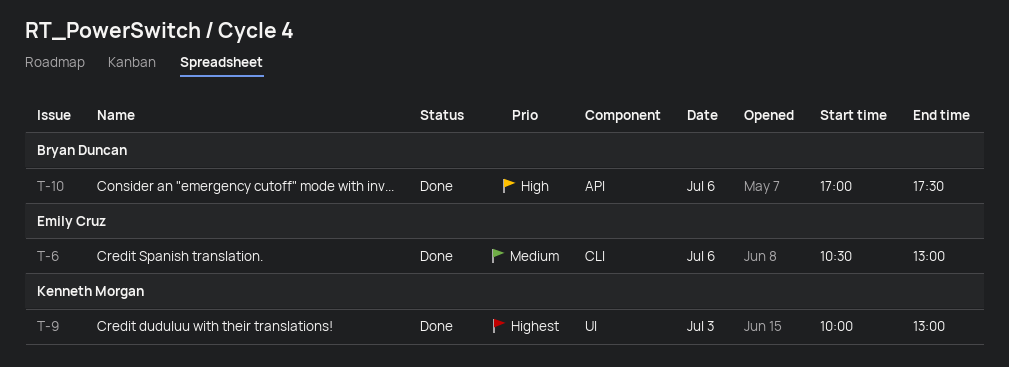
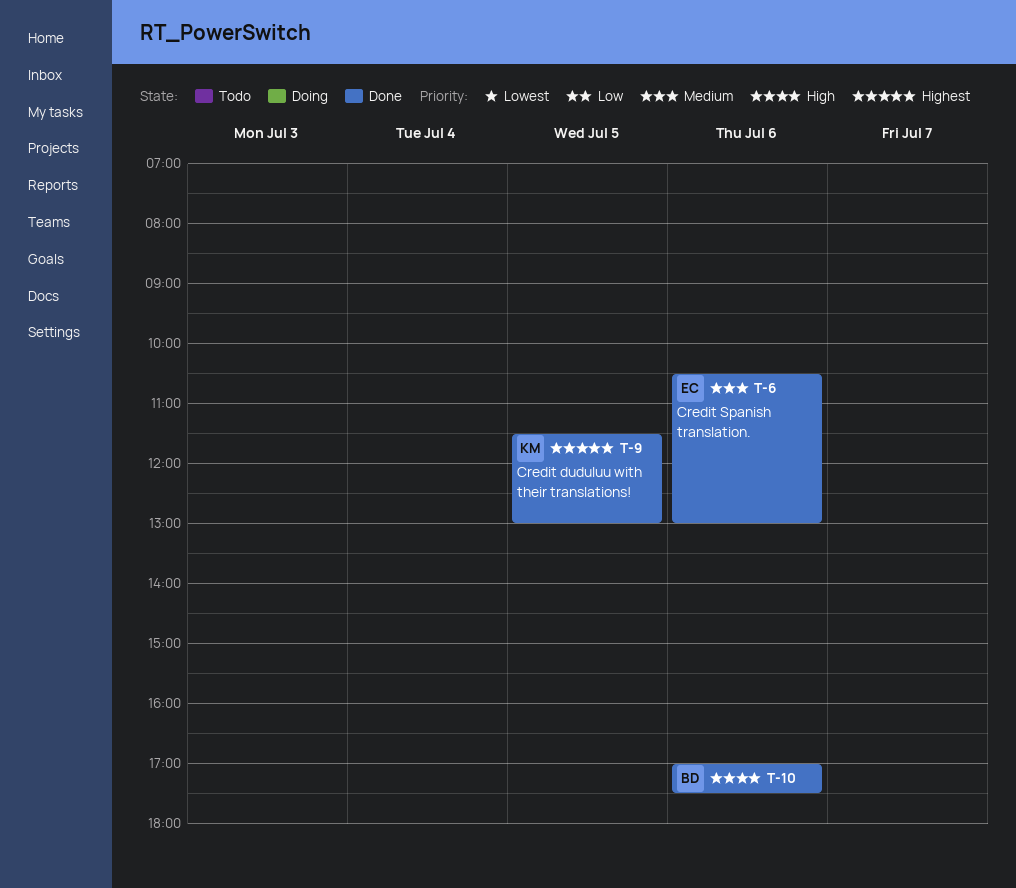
T-9, day: Jul 3 -> Jul 5
T-9, begins: 10:00 -> 11:30

